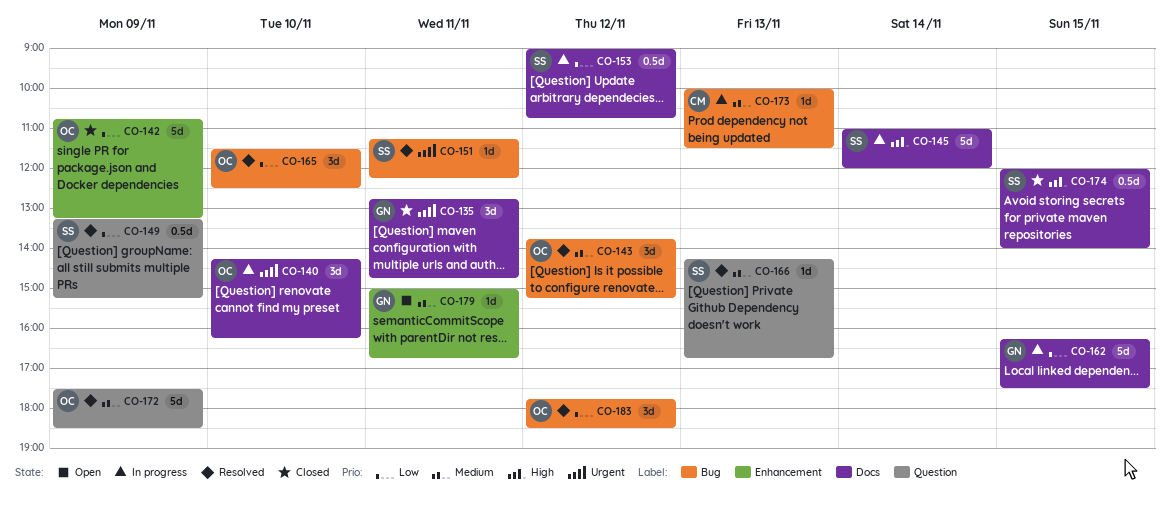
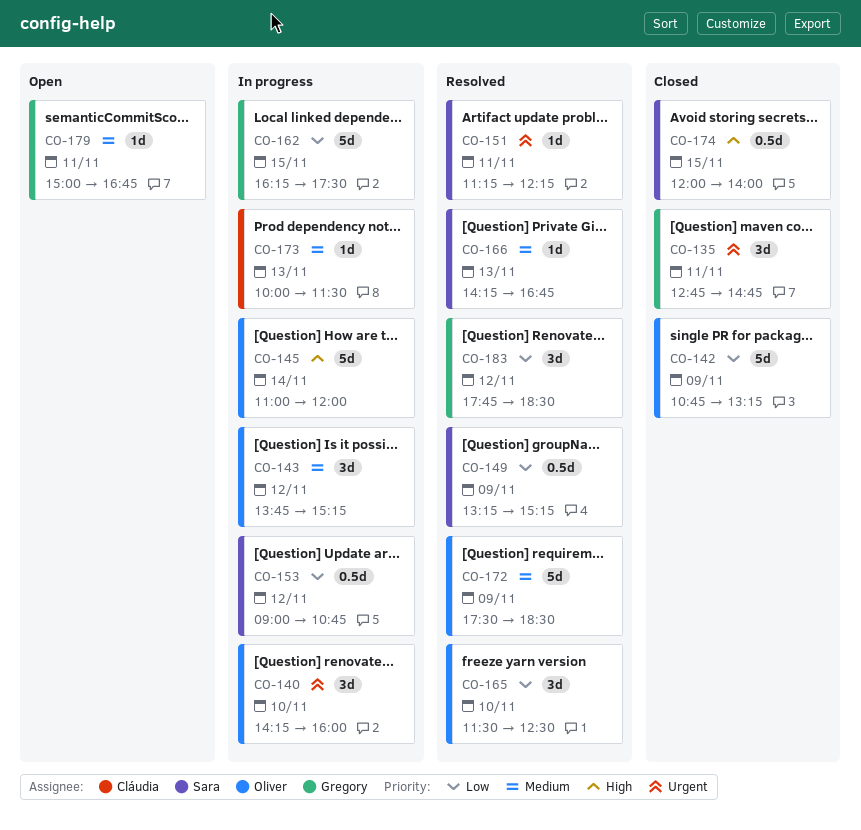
CO-140, ends: 16:15 -> 16:00
CO-143, status: Resolved -> In progress
CO-145, owner: Sara -> Oliver
CO-183, owner: Oliver -> Gregory

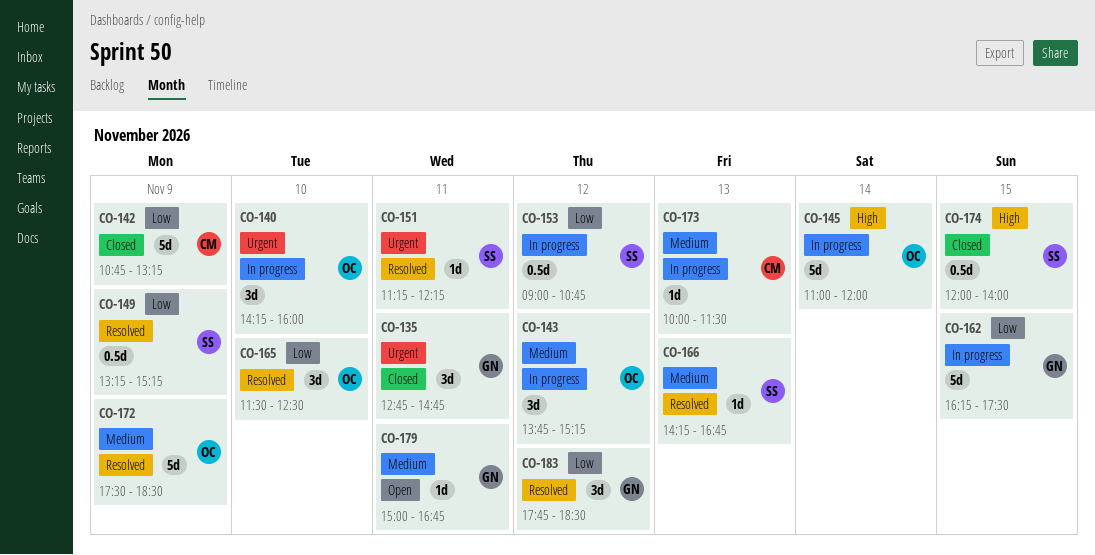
CO-142, owner: Oliver -> Cláudia

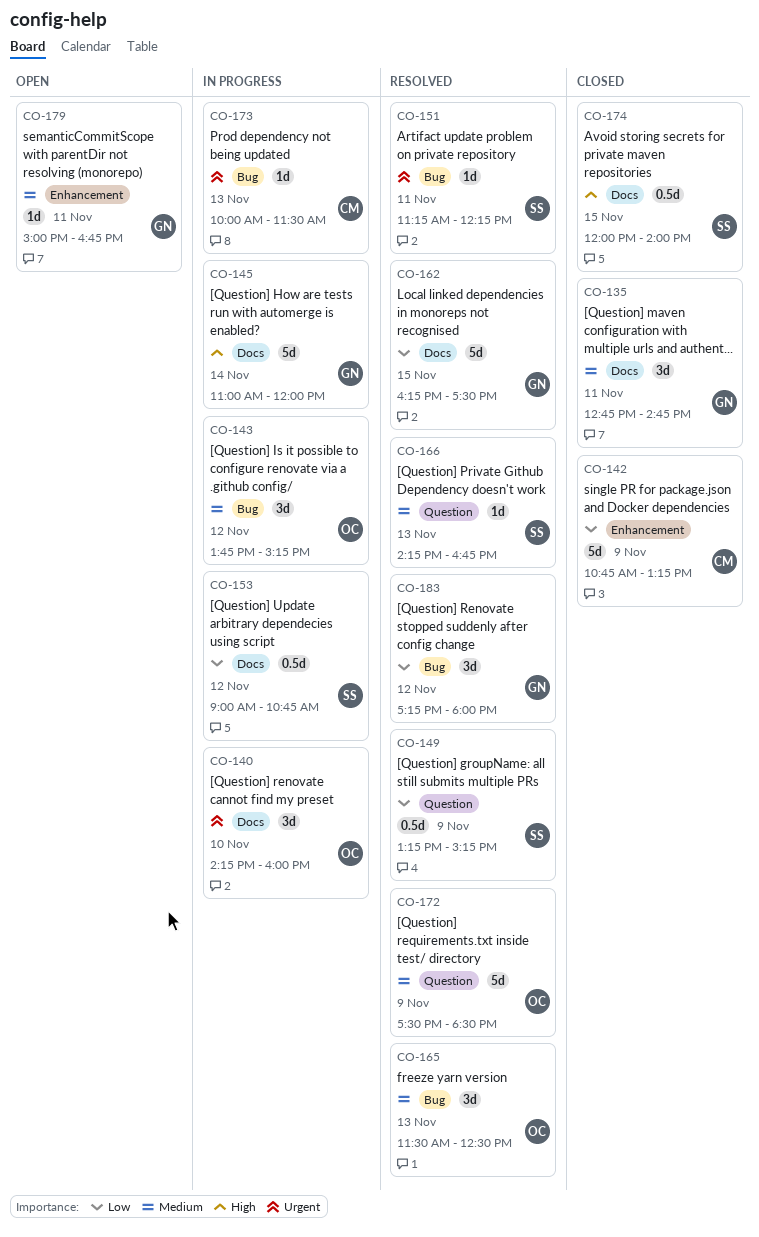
CO-135, priority: Urgent -> Medium
CO-145, owner: OC -> GN
CO-162, status: In progress -> Resolved
CO-165, priority: Low -> Medium
CO-165, day: Nov 10 -> Nov 13
CO-173, priority: Medium -> Urgent
CO-183, begins: 17:45 -> 17:15
CO-183, ends: 18:30 -> 18:00

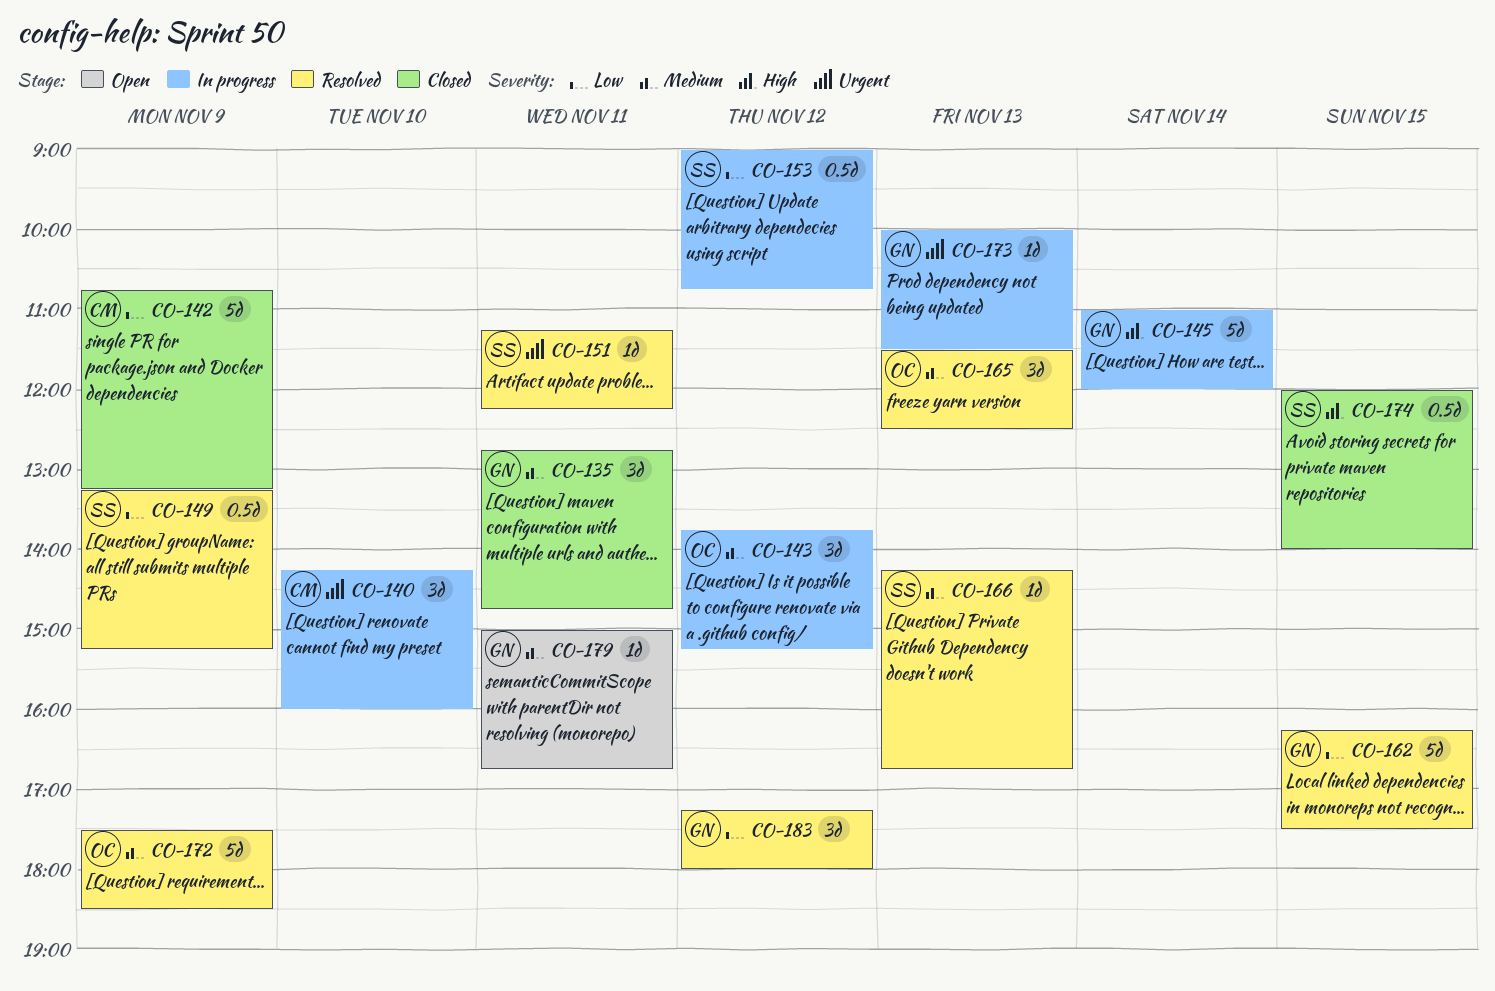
CO-140, owner: OC -> CM
CO-173, owner: CM -> GN

